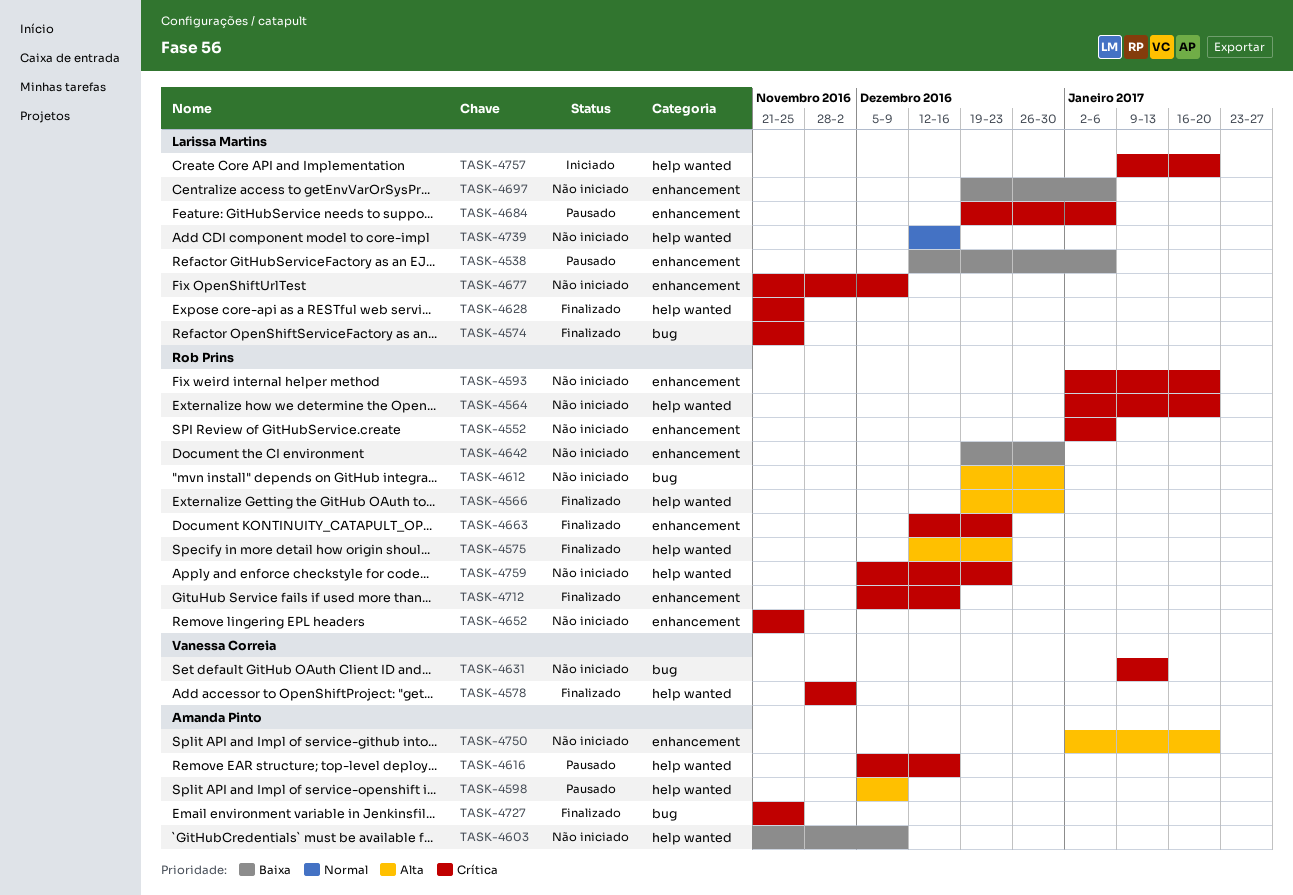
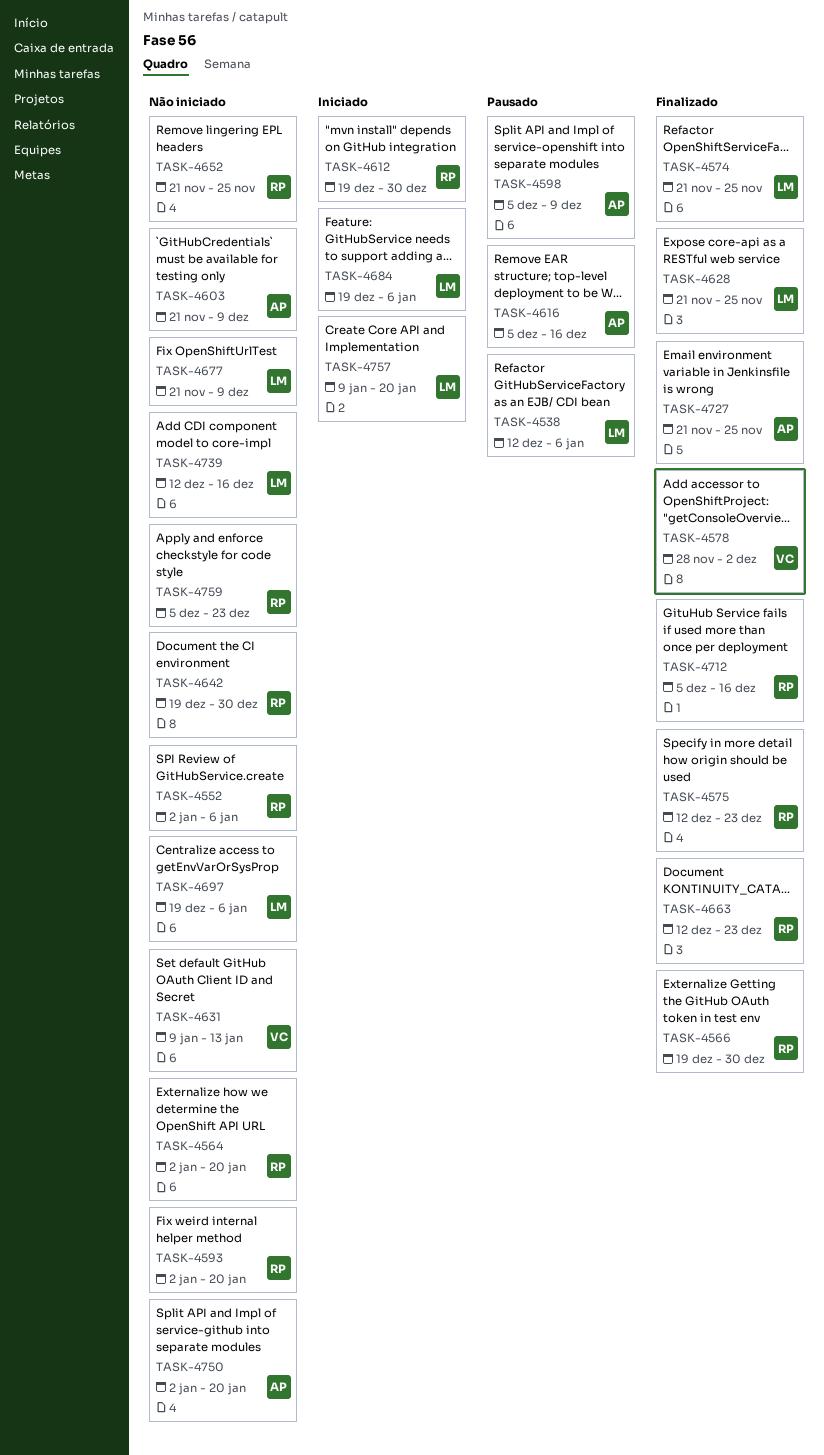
TASK-4612, status: Não iniciado -> Iniciado
TASK-4684, status: Pausado -> Iniciado

